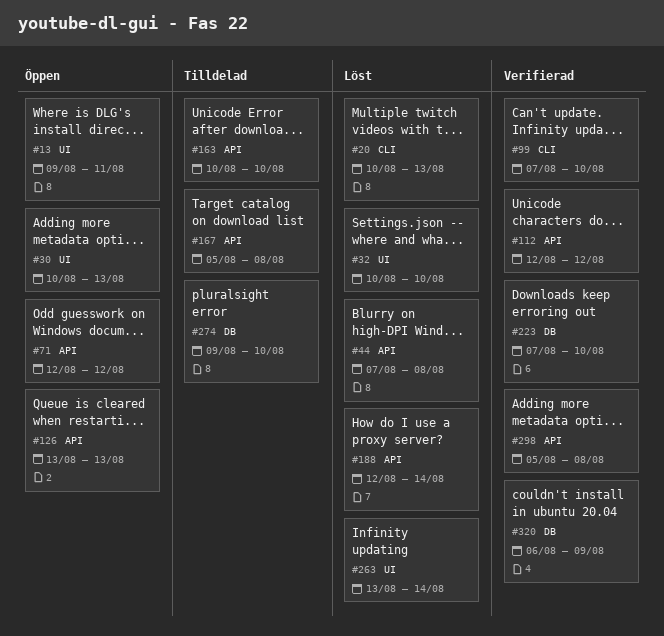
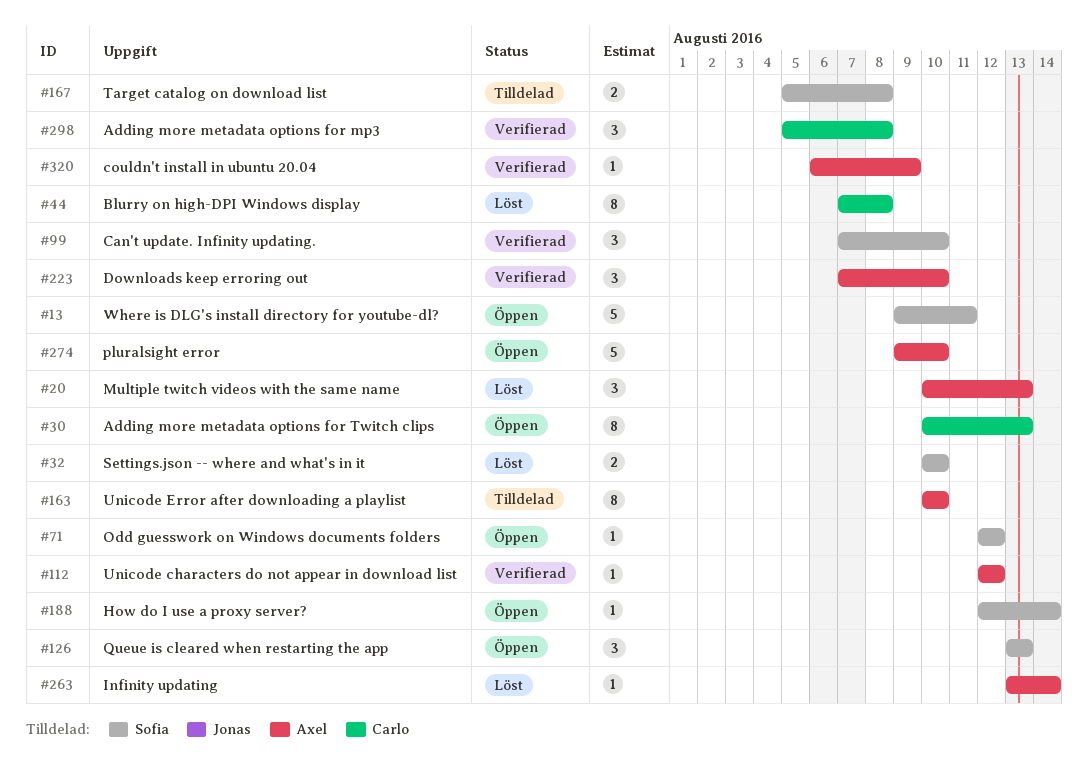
#188, status: Löst -> Öppen
#274, status: Tilldelad -> Öppen

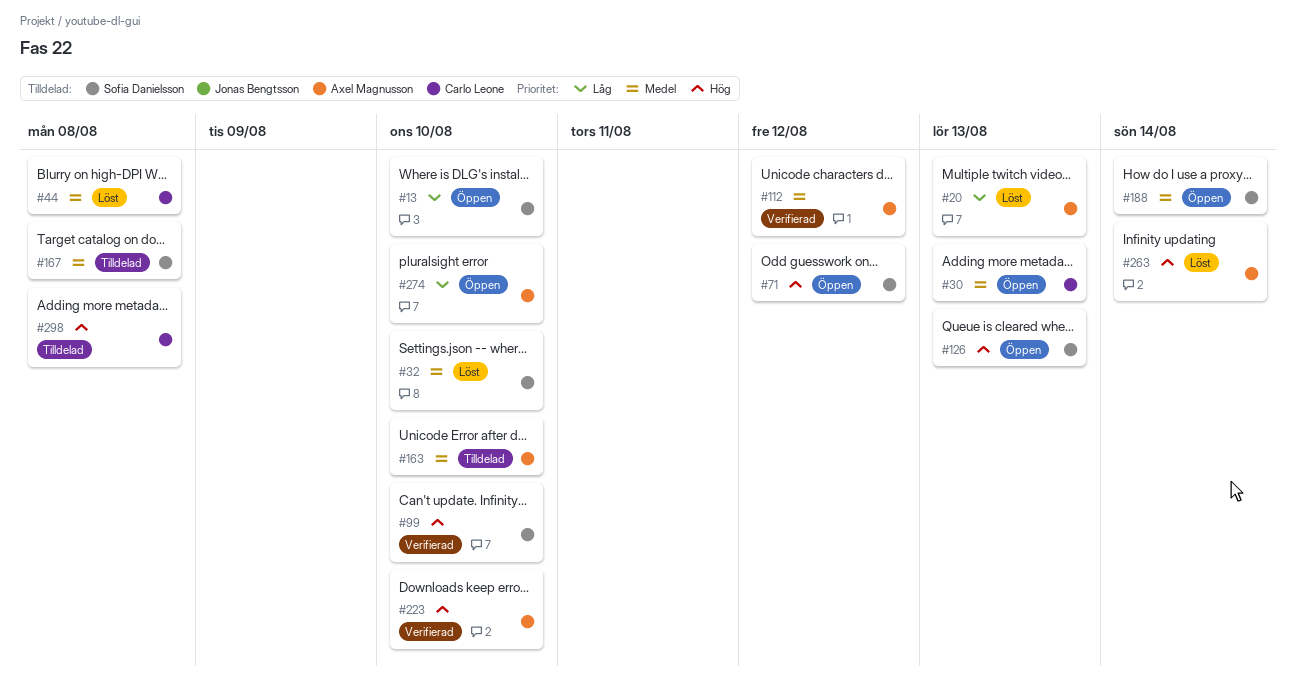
#13, due: Aug 11 -> Aug 10
#298, status: Verifierad -> Tilldelad
#320: present -> none

